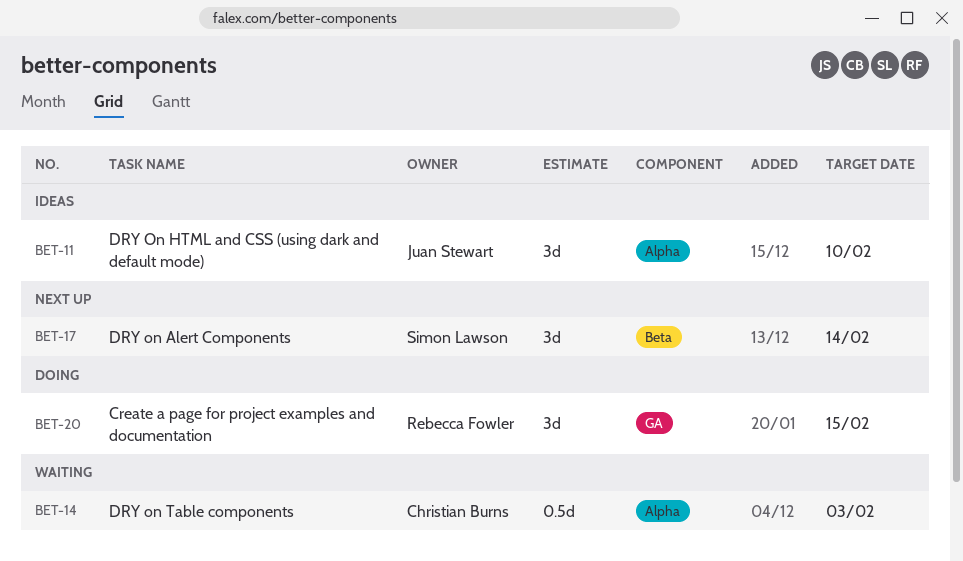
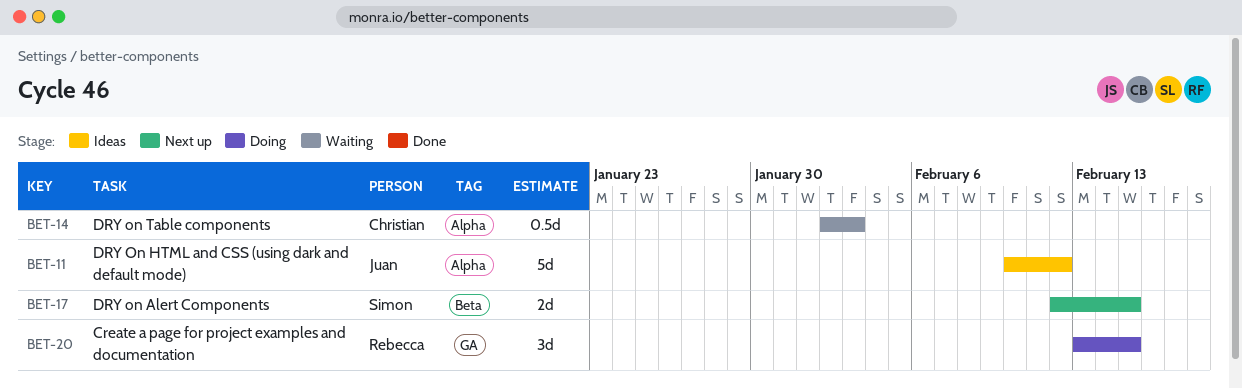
BET-11, estimate: 3d -> 5d
BET-11, due: Feb 10 -> Feb 12
BET-17, estimate: 3d -> 2d
BET-17, due: Feb 14 -> Feb 15

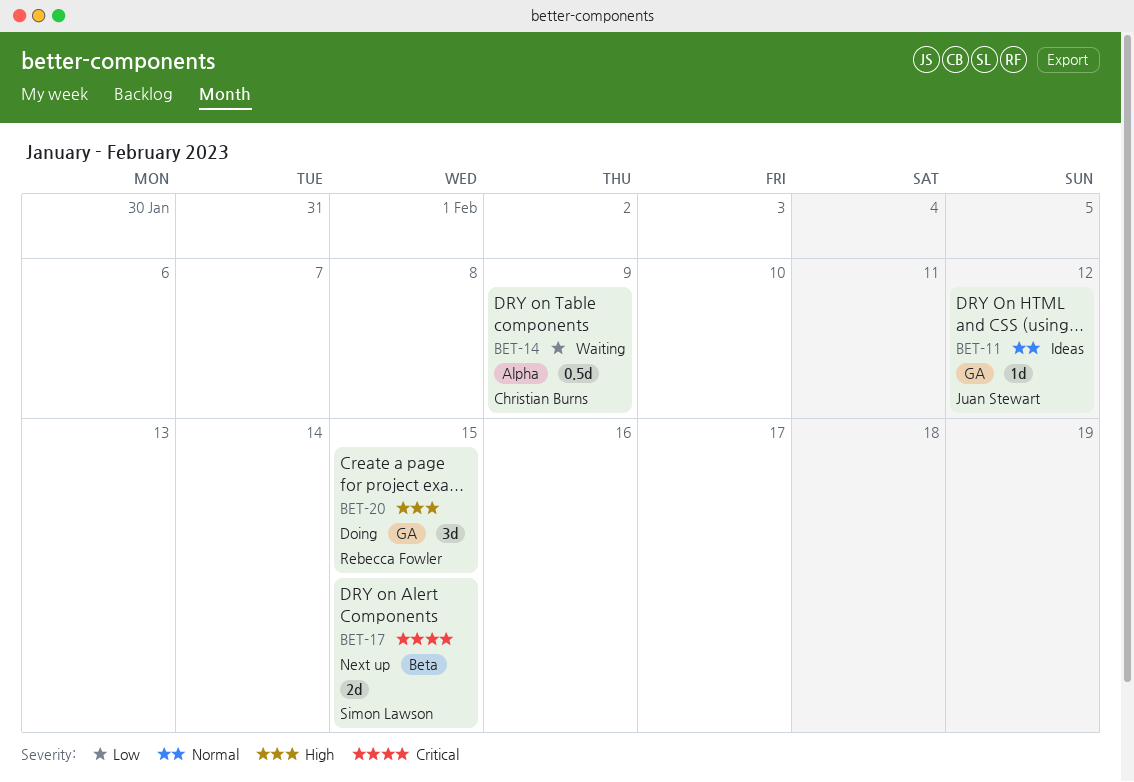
BET-11, label: Alpha -> GA
BET-11, estimate: 5d -> 1d
BET-14, due: Feb 3 -> Feb 9

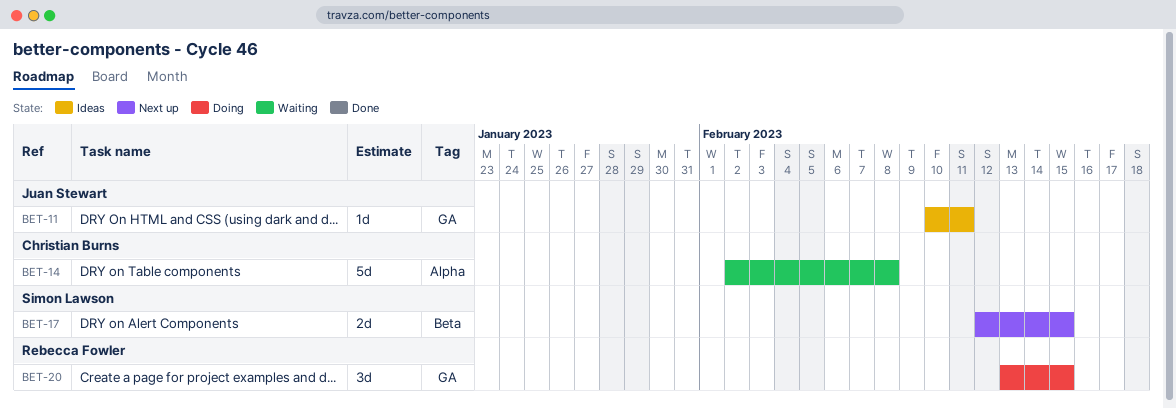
BET-11, due: Feb 12 -> Feb 11
BET-14, estimate: 0.5d -> 5d
BET-14, due: Feb 9 -> Feb 8

